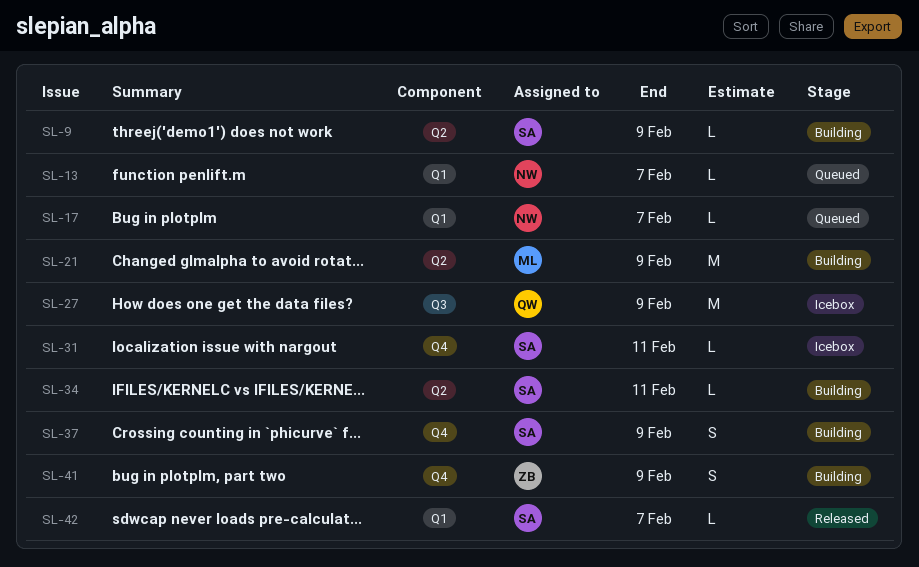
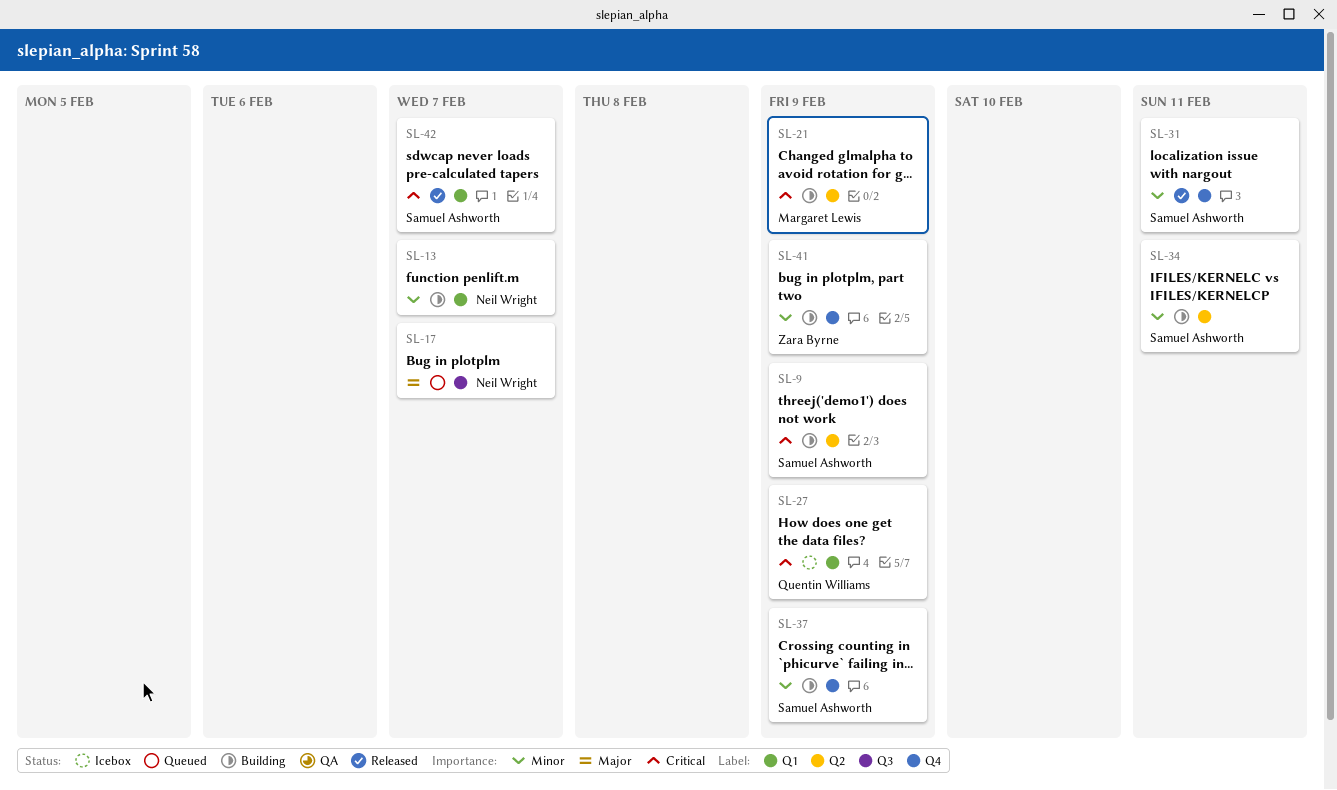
SL-13, status: Queued -> Building
SL-17, label: Q1 -> Q3
SL-27, label: Q3 -> Q1
SL-31, status: Icebox -> Released

